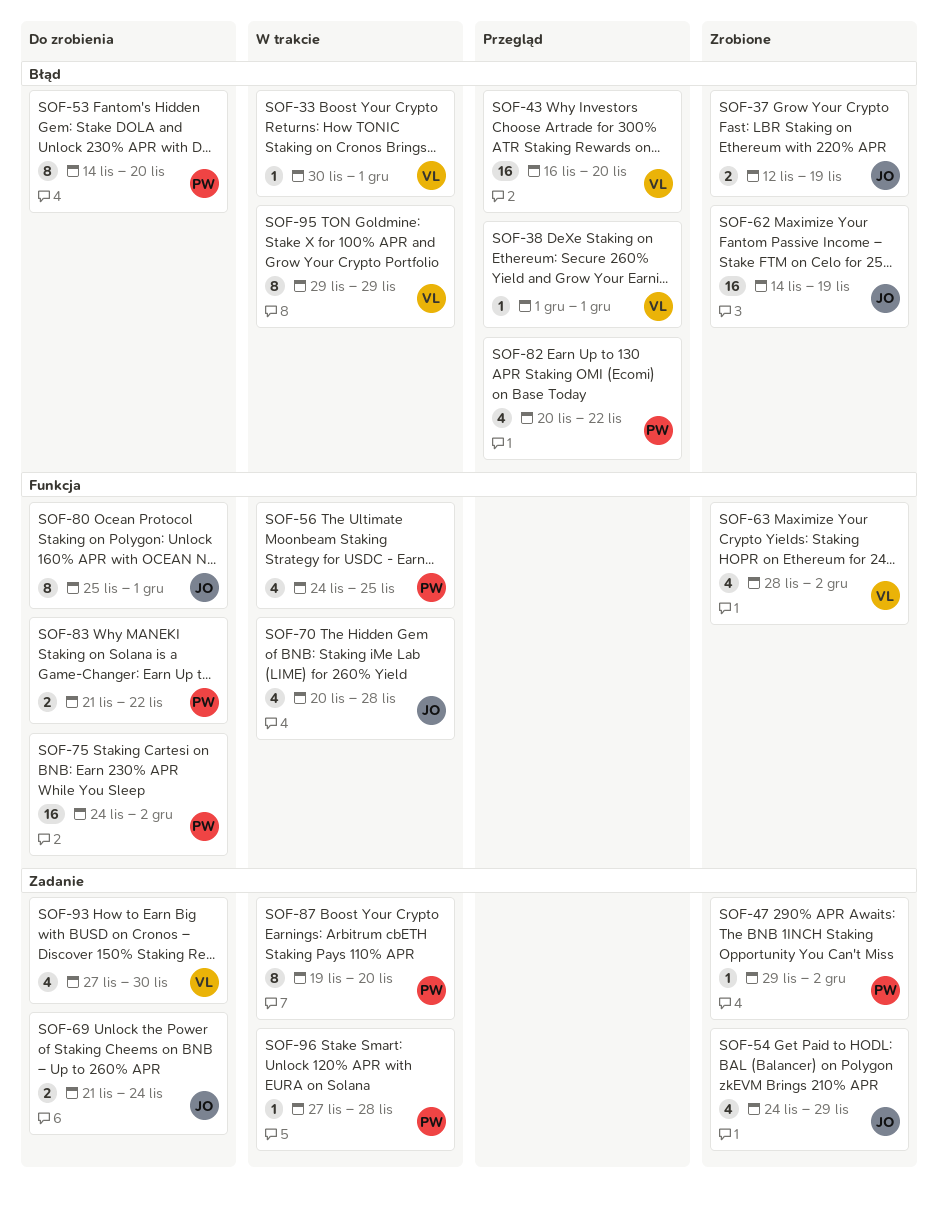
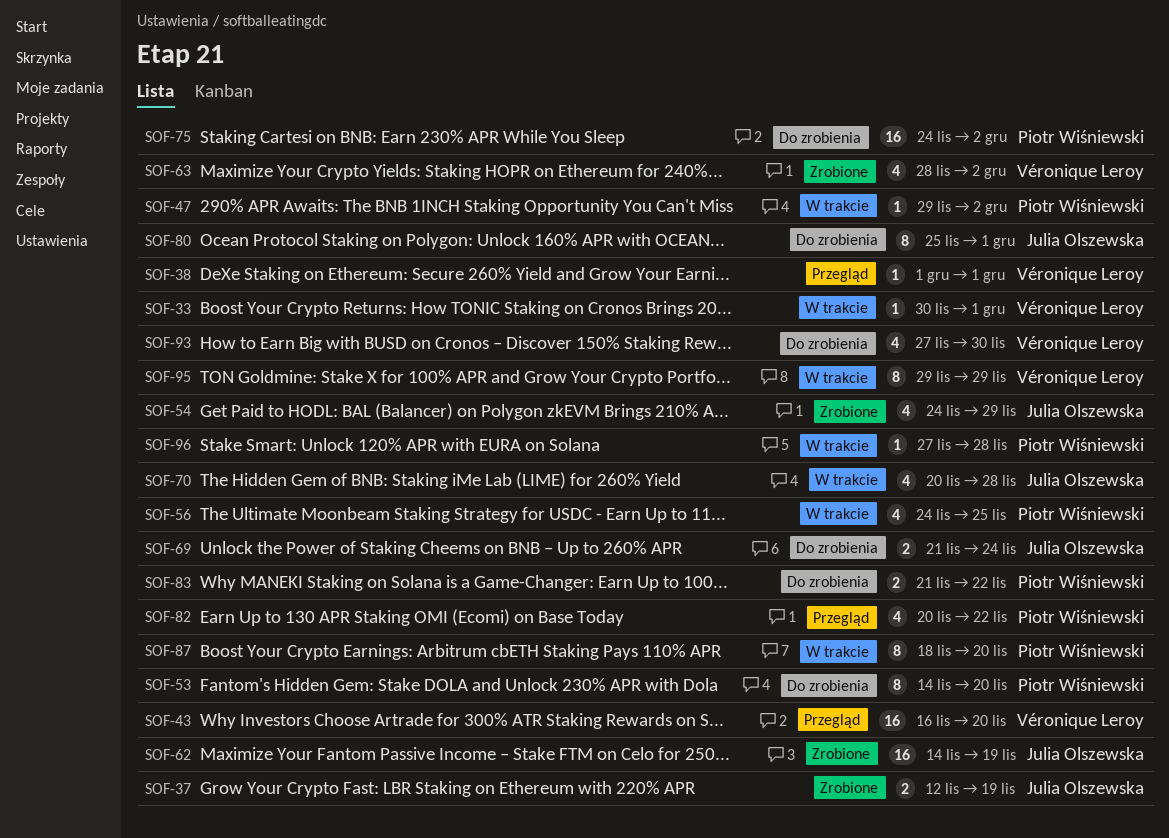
SOF-47, status: Zrobione -> W trakcie
SOF-87, start: Nov 19 -> Nov 18

